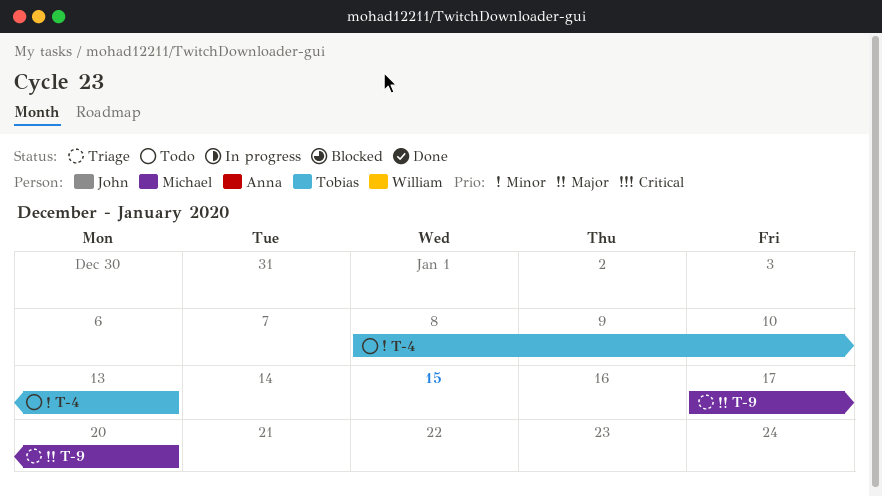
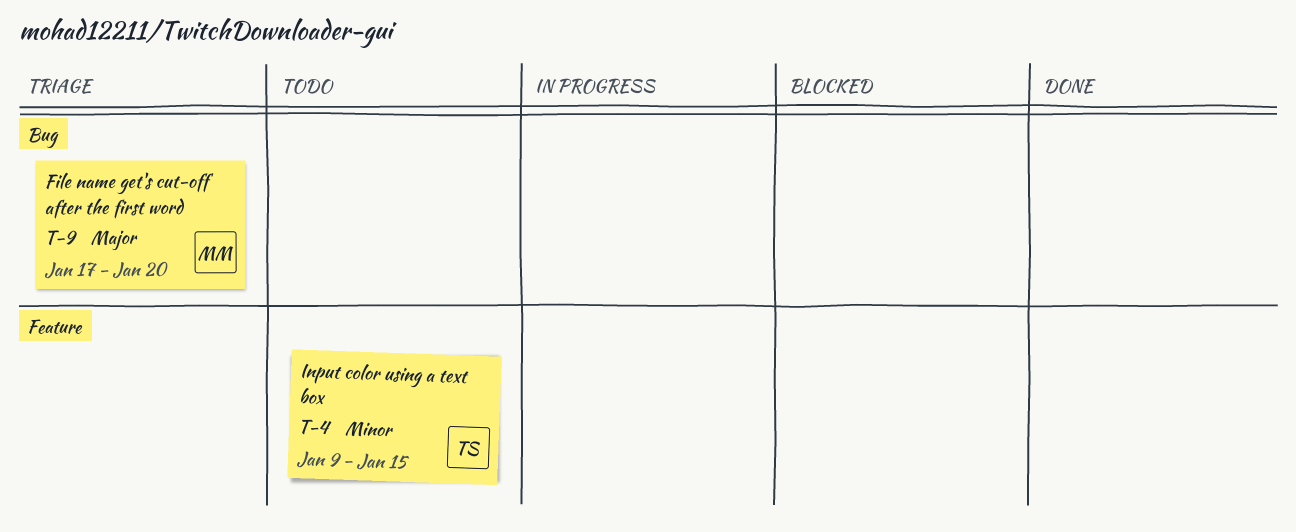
T-4, start: Jan 8 -> Jan 9
T-4, due: Jan 13 -> Jan 15

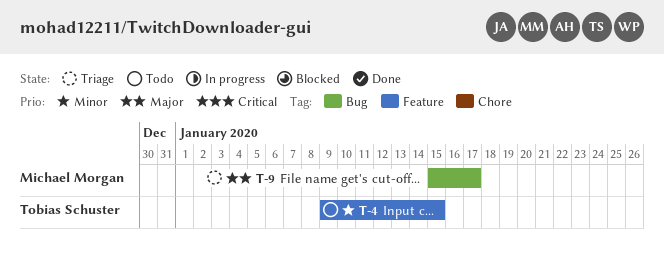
T-9, start: Jan 17 -> Jan 15
T-9, due: Jan 20 -> Jan 17

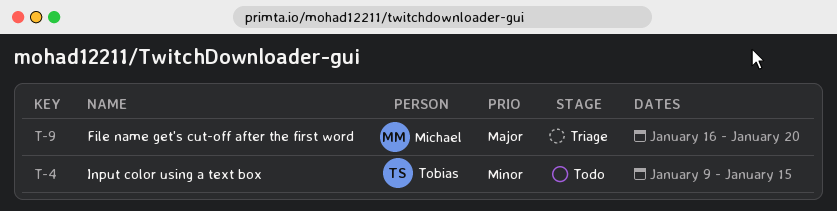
T-9, start: Jan 15 -> Jan 16
T-9, due: Jan 17 -> Jan 20

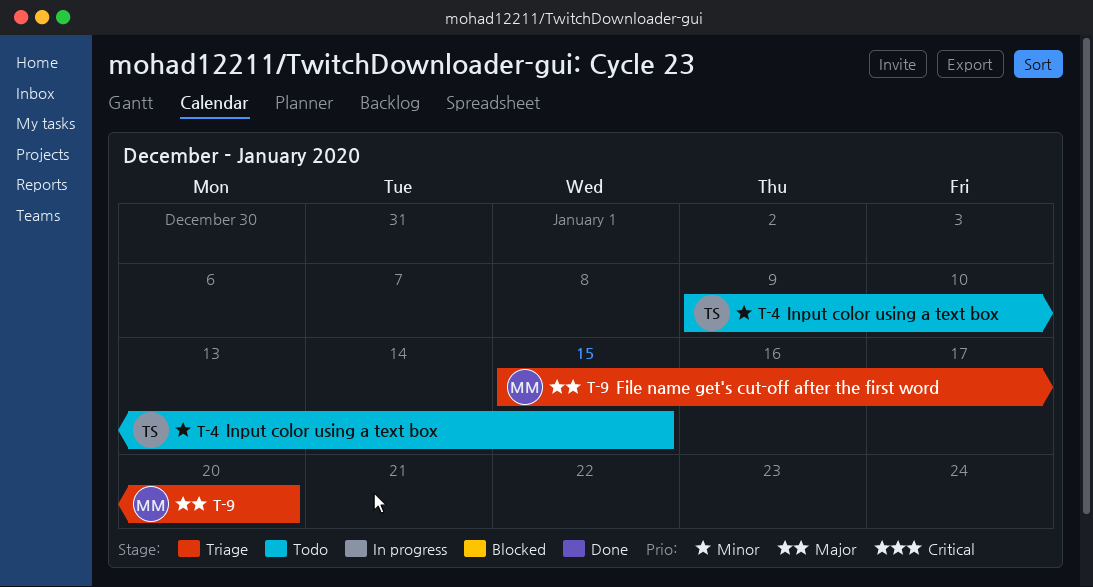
T-9, start: Jan 16 -> Jan 15

